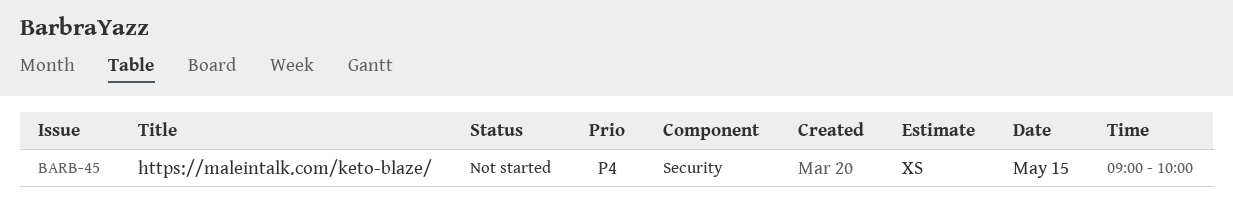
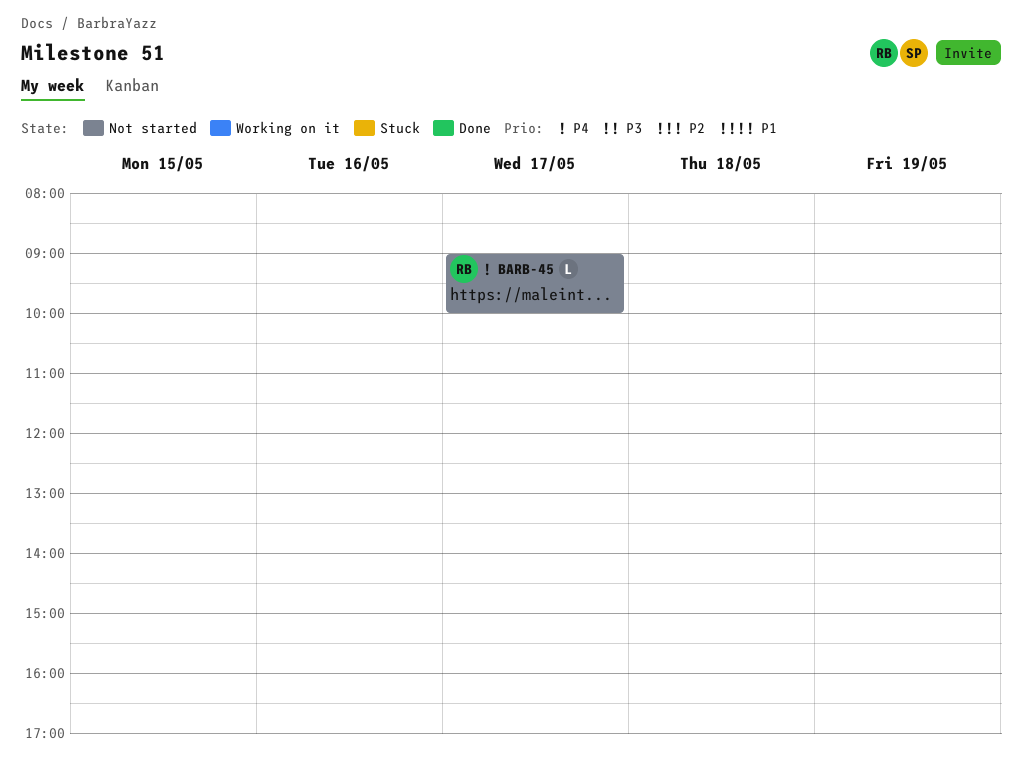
BARB-45, estimate: XS -> L
BARB-45, day: May 15 -> May 17

